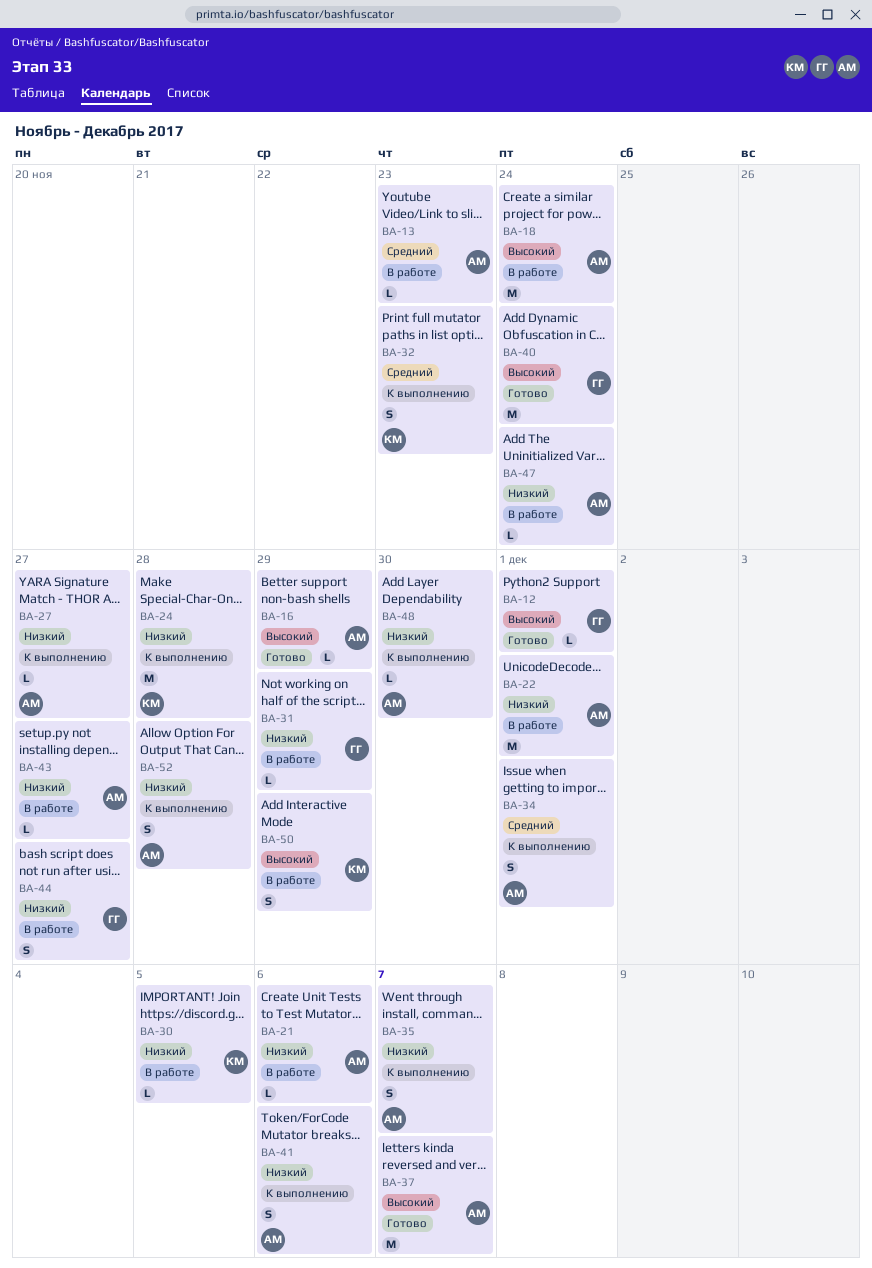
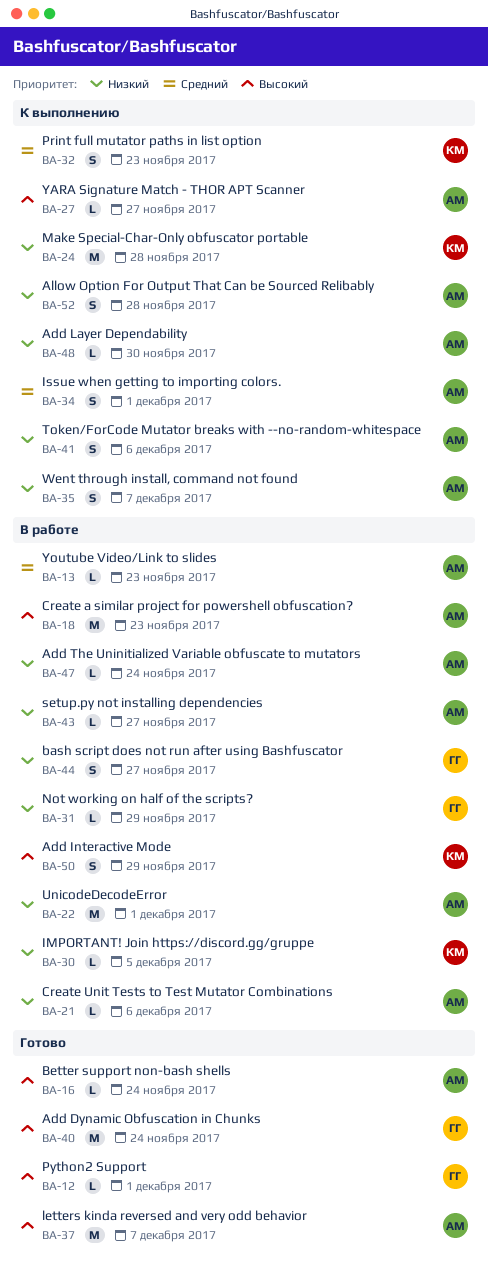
BA-16, due: Nov 29 -> Nov 24
BA-18, due: Nov 24 -> Nov 23
BA-27, priority: Низкий -> Высокий

